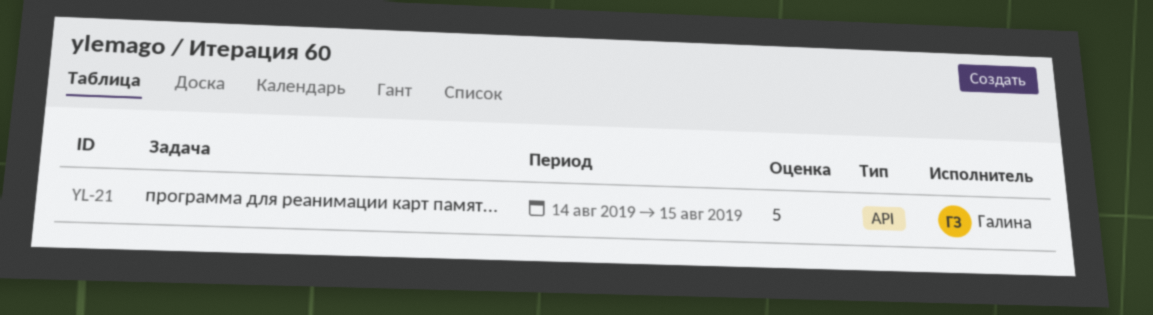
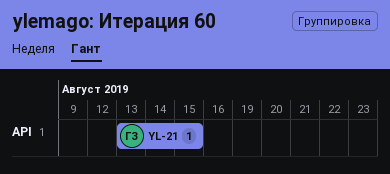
YL-21, estimate: 5 -> 1
YL-21, start: Aug 14 -> Aug 13

